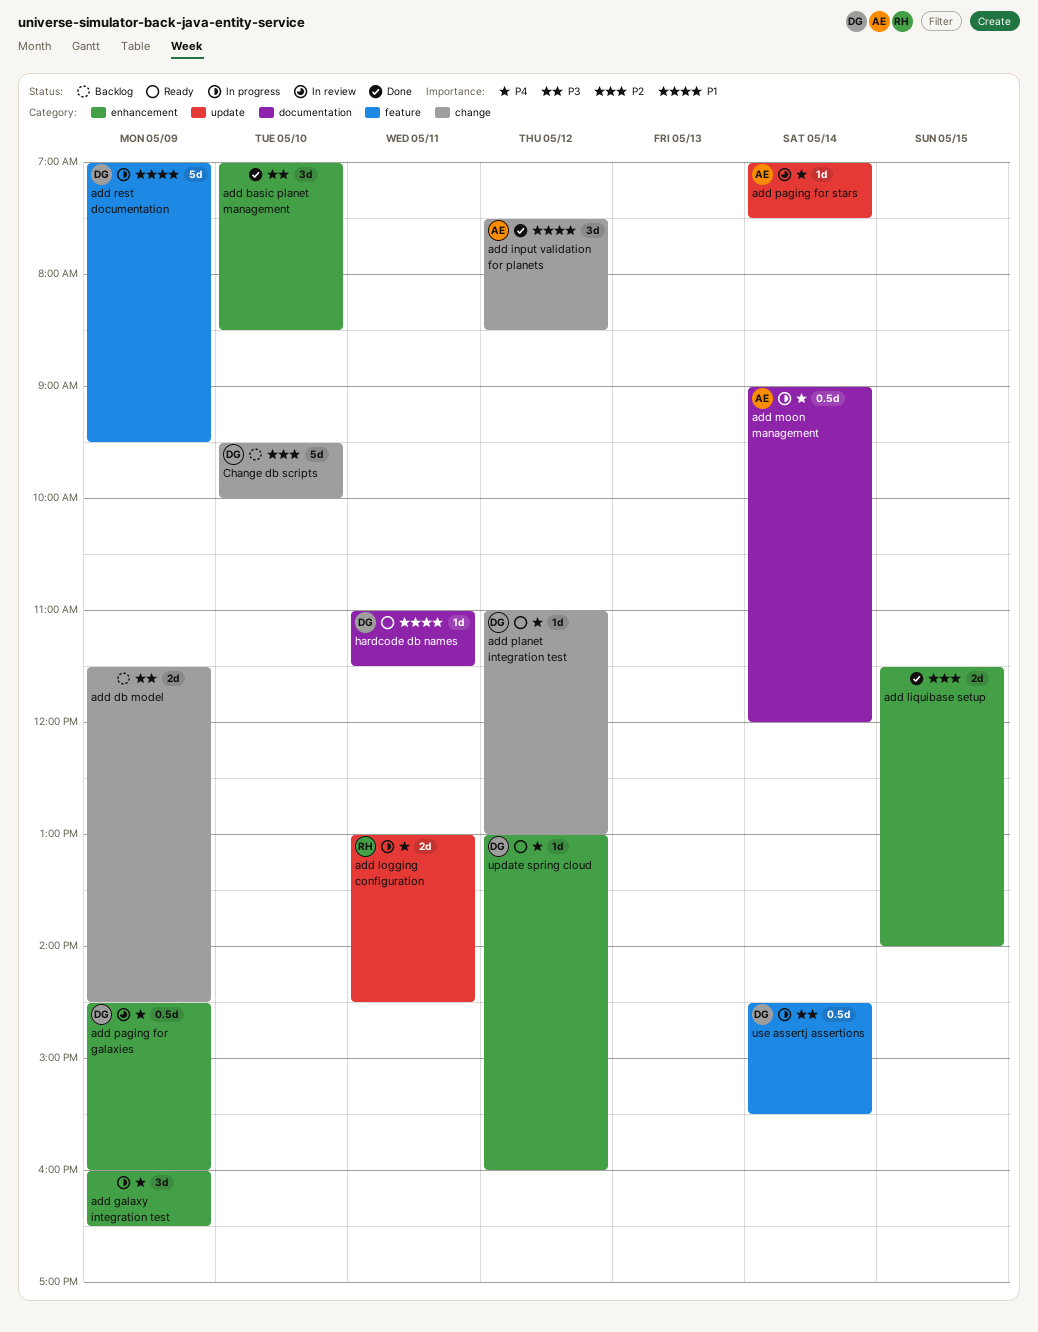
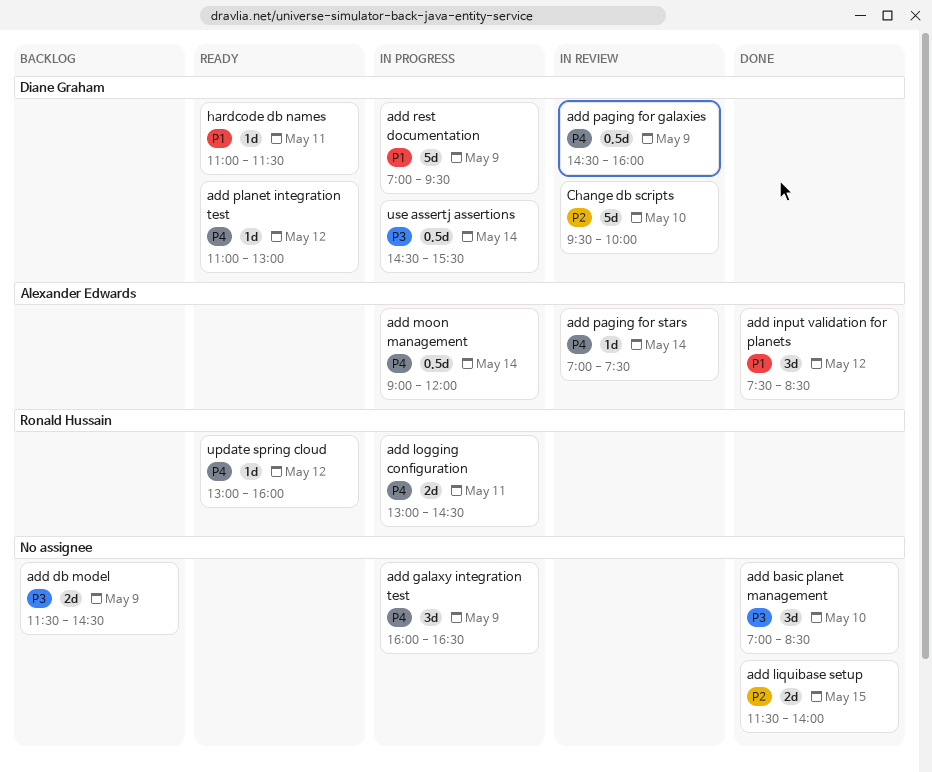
Change db scripts, status: Backlog -> In review
update spring cloud, owner: Diane Graham -> Ronald Hussain

